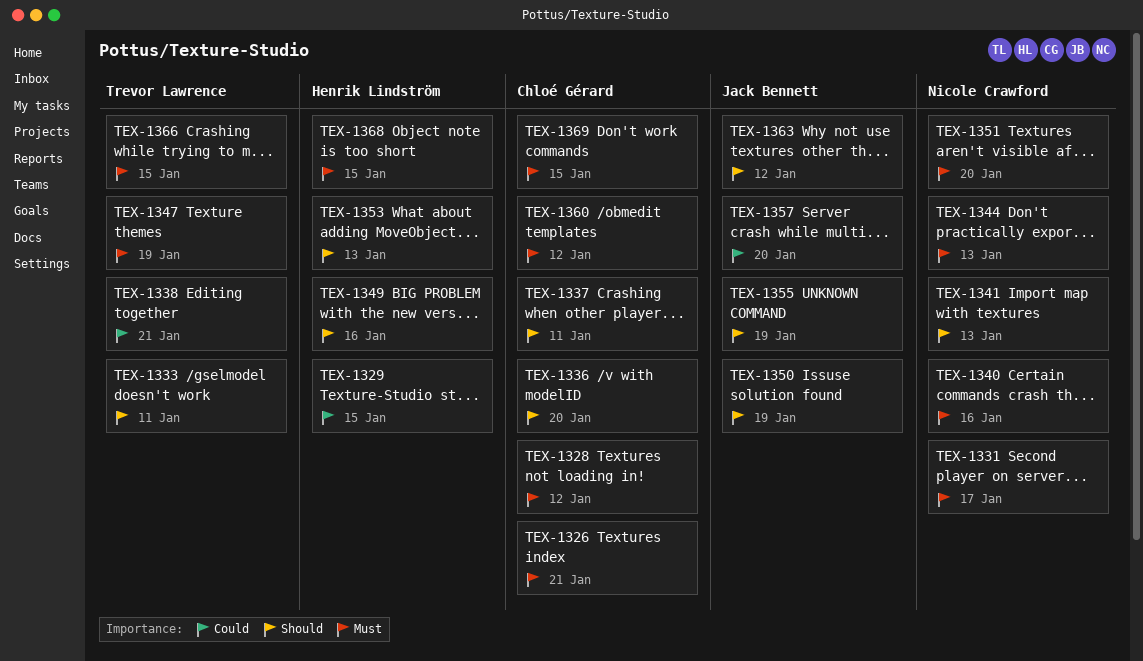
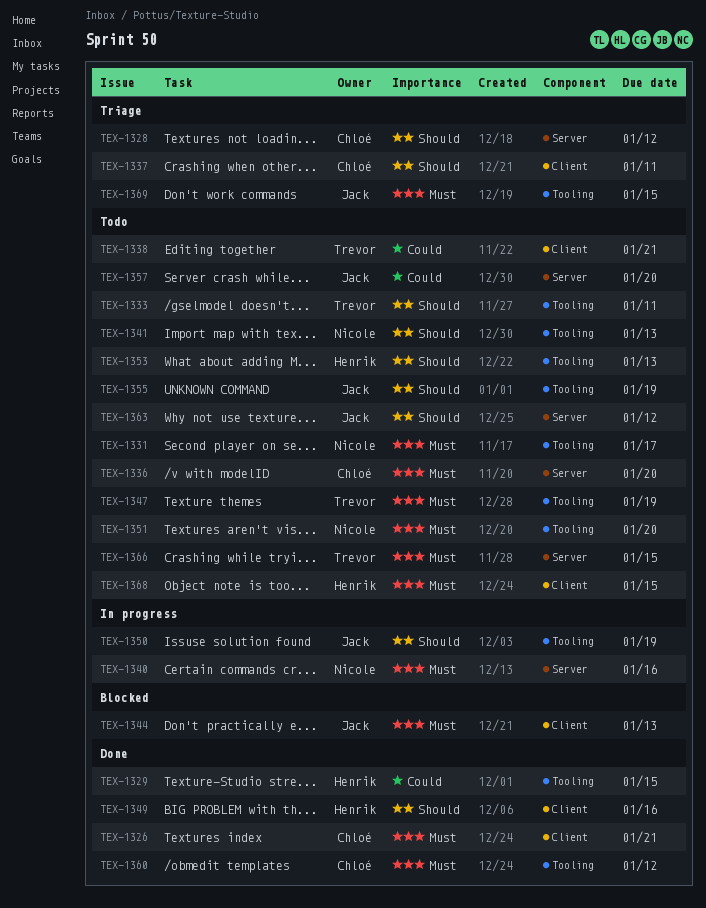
TEX-1328, priority: Must -> Should
TEX-1336, priority: Should -> Must
TEX-1344, owner: Nicole Crawford -> Jack Bennett
TEX-1369, owner: Chloé Gérard -> Jack Bennett

